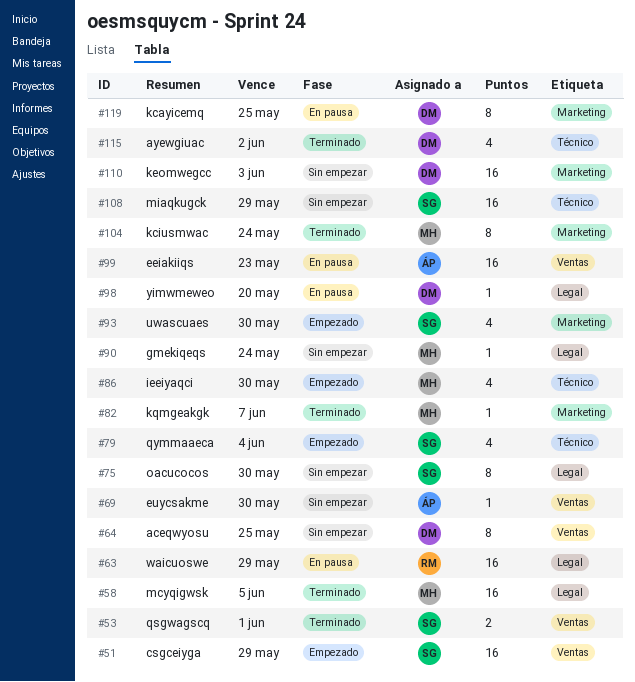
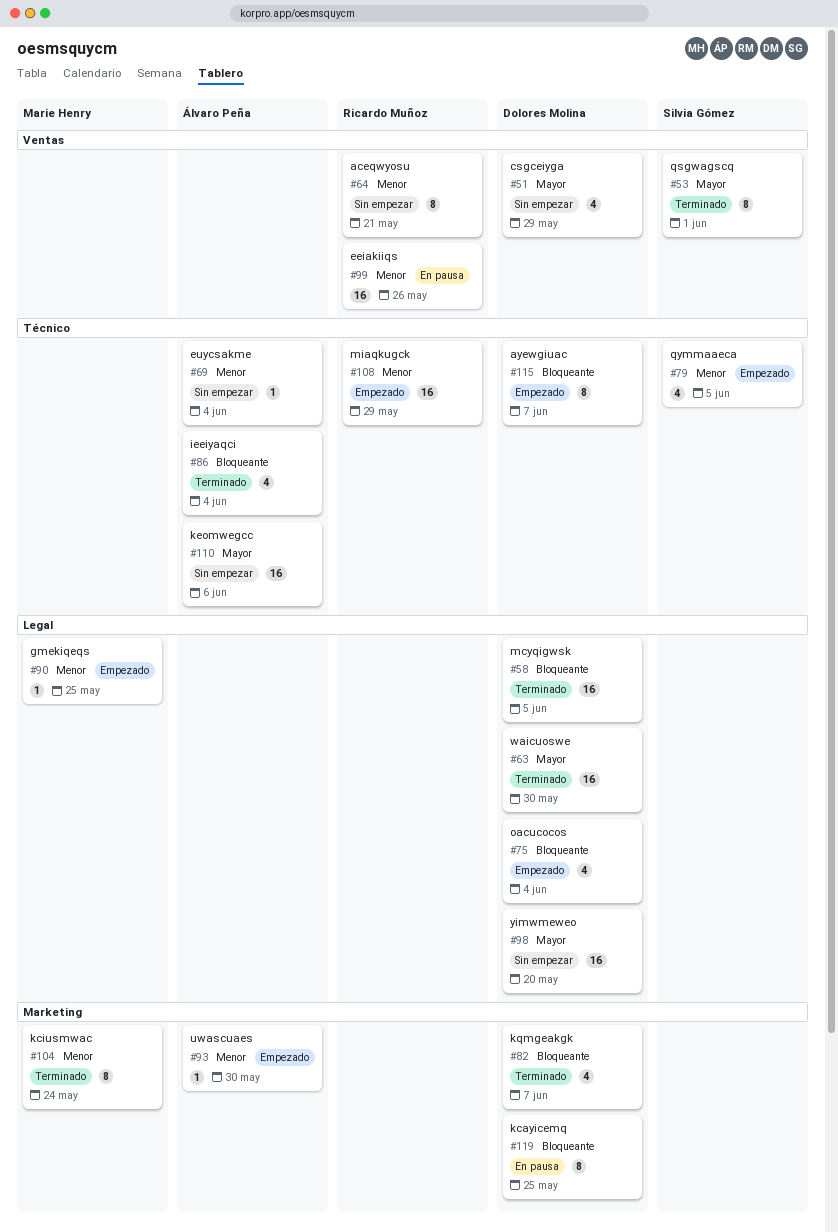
#51, status: Empezado -> Sin empezar
#51, owner: Silvia Gómez -> Dolores Molina
#51, estimate: 16 -> 4
#53, estimate: 2 -> 8
#58, owner: Marie Henry -> Dolores Molina
#63, status: En pausa -> Terminado
#63, owner: Ricardo Muñoz -> Dolores Molina
#63, due: May 29 -> May 30
#64, owner: Dolores Molina -> Ricardo Muñoz
#64, due: May 25 -> May 21
#69, label: Ventas -> Técnico
#69, due: May 30 -> Jun 4
#75, status: Sin empezar -> Empezado
#75, owner: Silvia Gómez -> Dolores Molina
#75, estimate: 8 -> 4
#75, due: May 30 -> Jun 4
#79, due: Jun 4 -> Jun 5
#82, owner: Marie Henry -> Dolores Molina
#82, estimate: 1 -> 4
#86, status: Empezado -> Terminado
#86, owner: Marie Henry -> Álvaro Peña
#86, due: May 30 -> Jun 4
#90, status: Sin empezar -> Empezado
#90, due: May 24 -> May 25
#93, owner: Silvia Gómez -> Álvaro Peña
#93, estimate: 4 -> 1
#98, status: En pausa -> Sin empezar
#98, estimate: 1 -> 16
#99, owner: Álvaro Peña -> Ricardo Muñoz
#99, due: May 23 -> May 26
#108, status: Sin empezar -> Empezado
#108, owner: Silvia Gómez -> Ricardo Muñoz
#110, owner: Dolores Molina -> Álvaro Peña
#110, label: Marketing -> Técnico
#110, due: Jun 3 -> Jun 6
#115, status: Terminado -> Empezado
#115, estimate: 4 -> 8
#115, due: Jun 2 -> Jun 7

